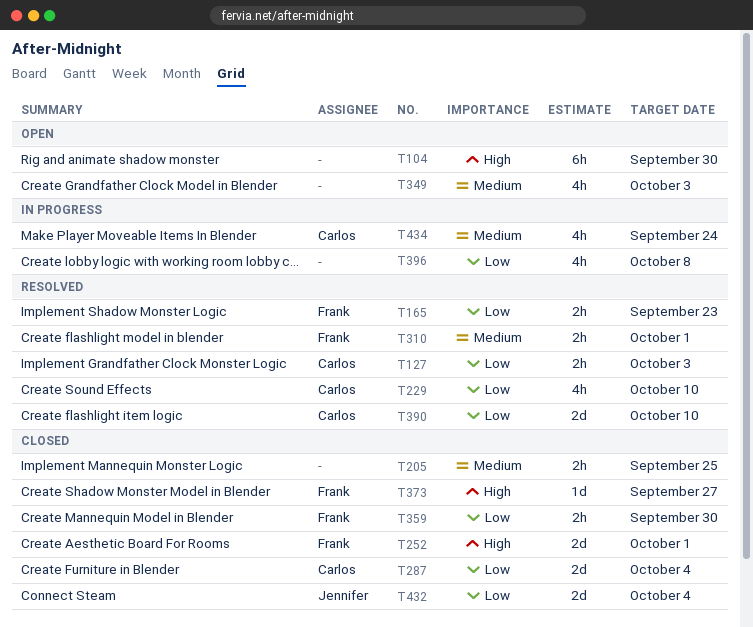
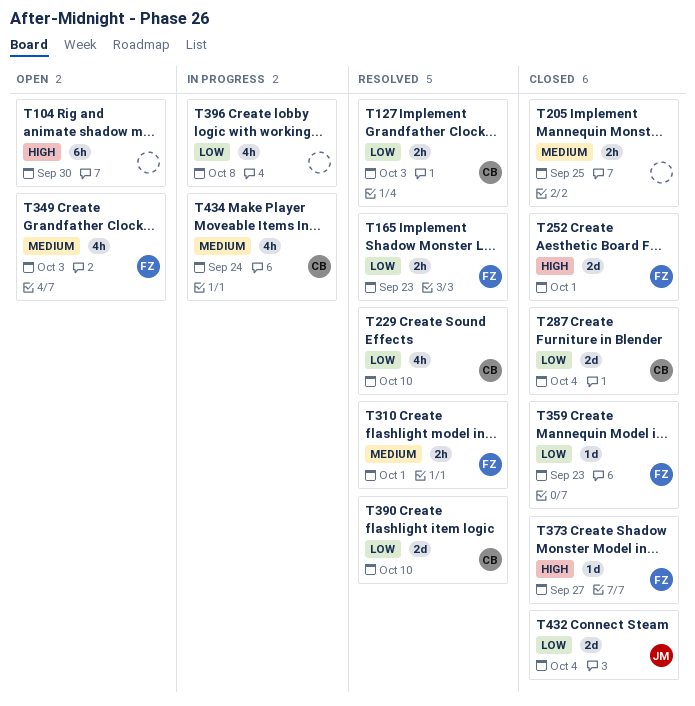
T349, owner: none -> Frank
T359, estimate: 2h -> 1d
T359, due: Sep 30 -> Sep 23

